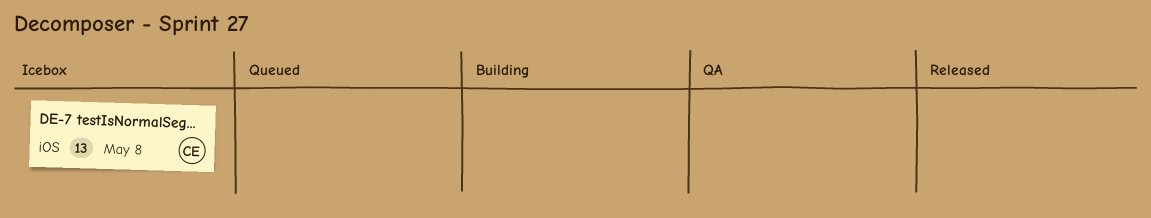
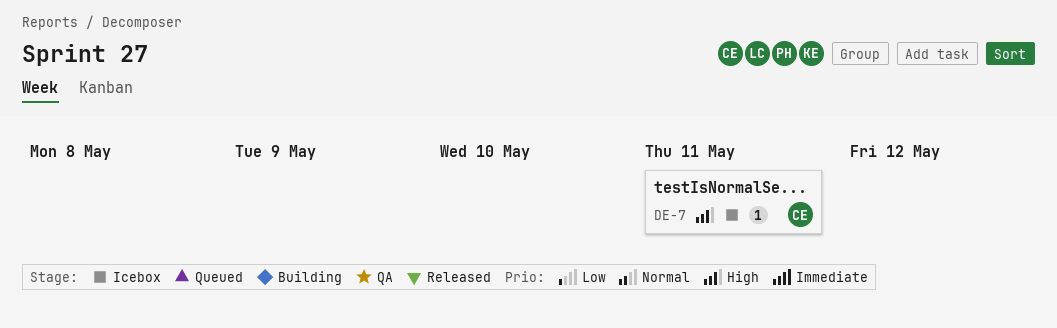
DE-7, estimate: 13 -> 1
DE-7, due: May 8 -> May 11

